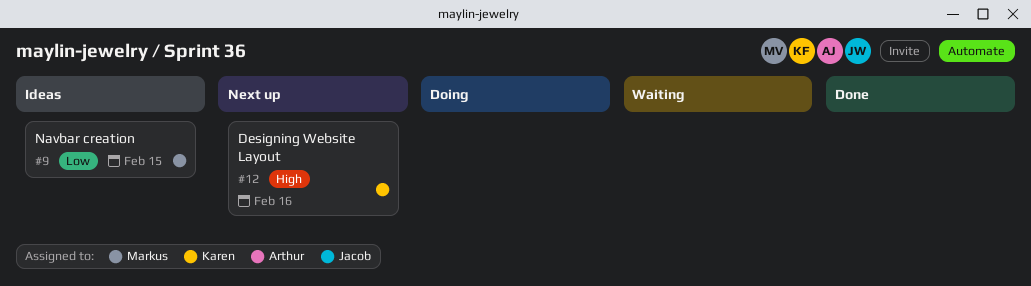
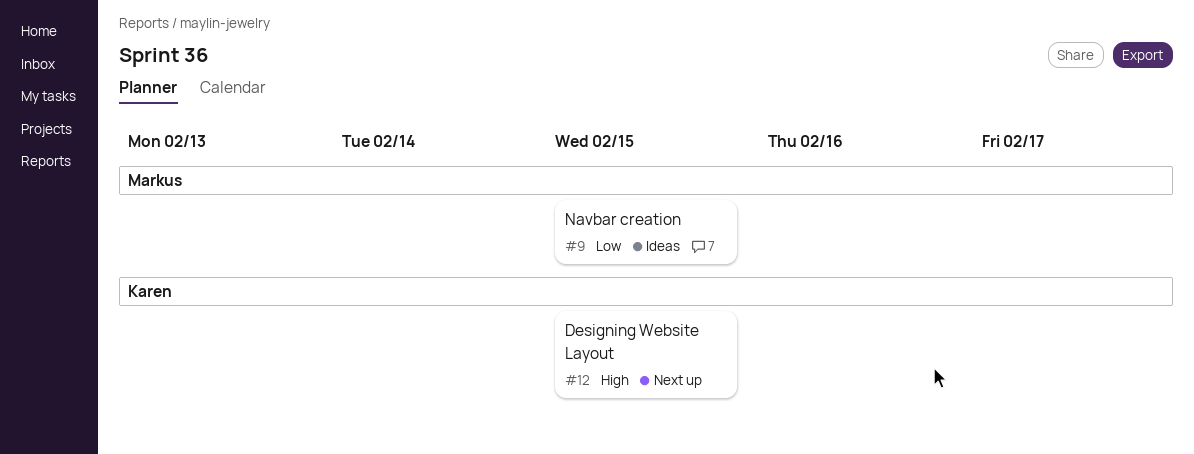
#12, due: Feb 16 -> Feb 15

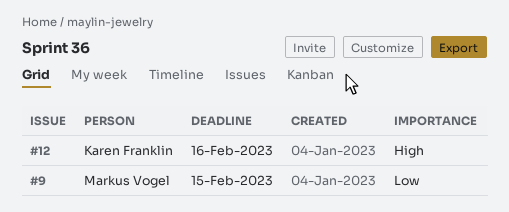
#12, due: Feb 15 -> Feb 16

